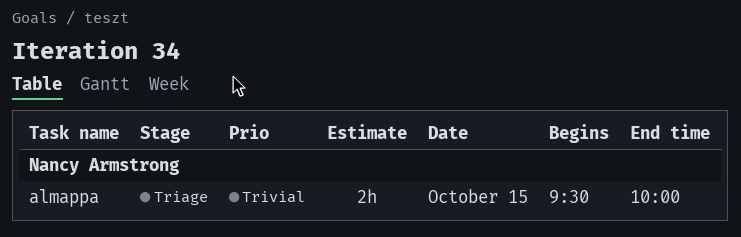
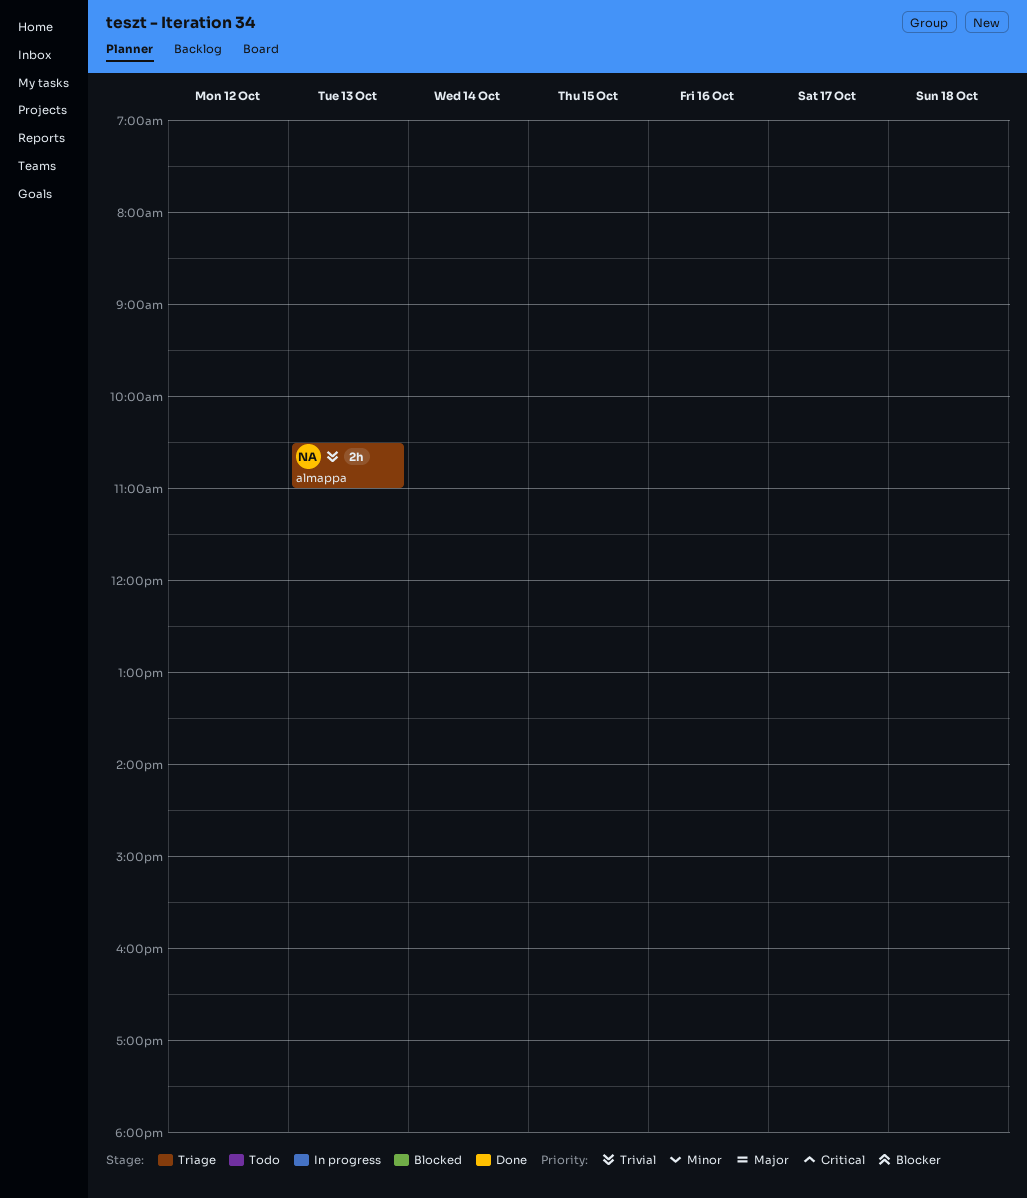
almappa, day: Oct 15 -> Oct 13
almappa, begins: 09:30 -> 10:30
almappa, ends: 10:00 -> 11:00

